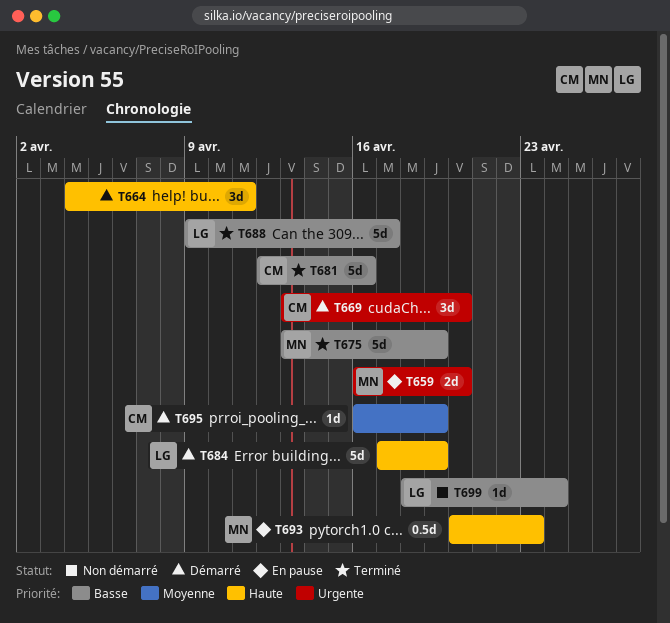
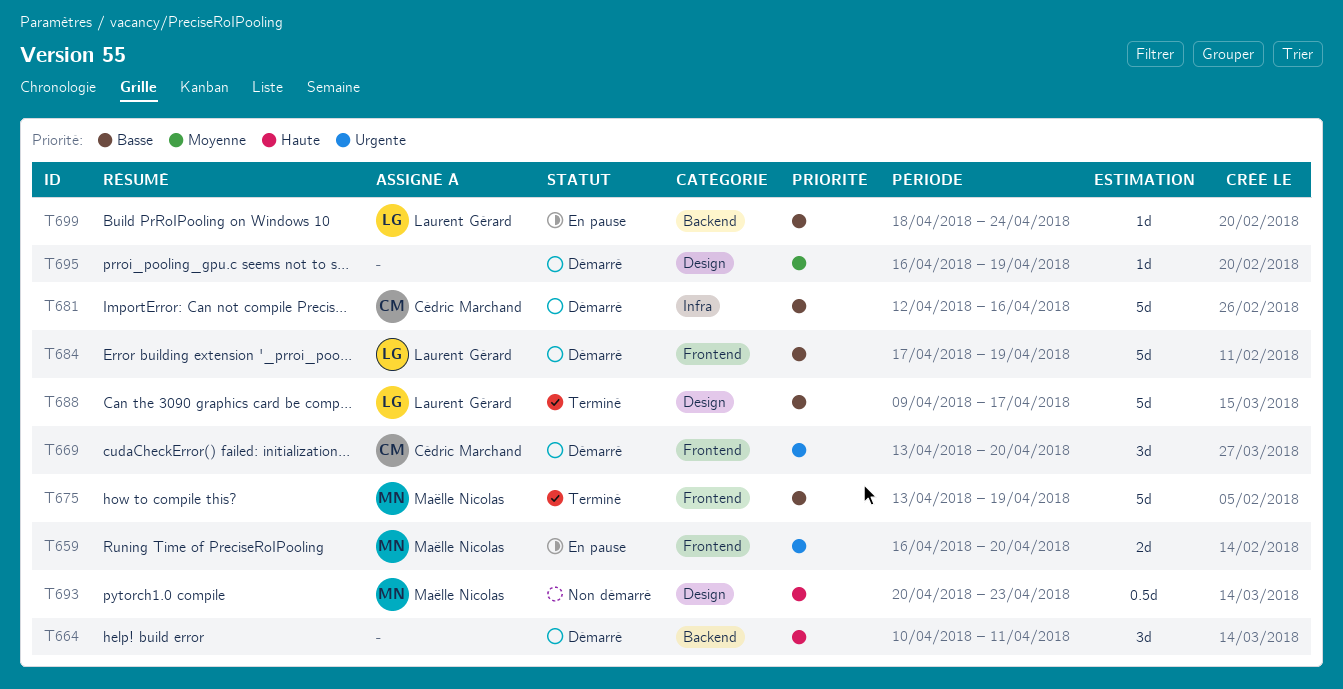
T664, start: Apr 4 -> Apr 10
T681, status: Terminé -> Démarré
T684, priority: Haute -> Basse
T693, status: En pause -> Non démarré
T695, owner: Cédric Marchand -> none
T699, status: Non démarré -> En pause

